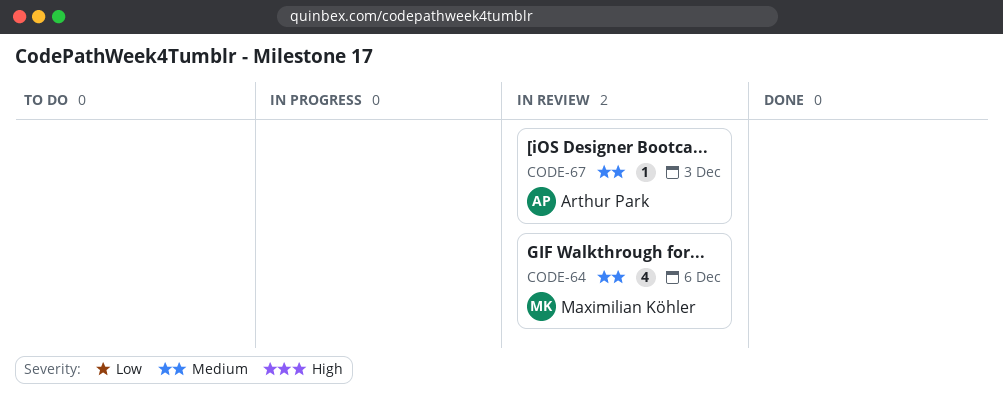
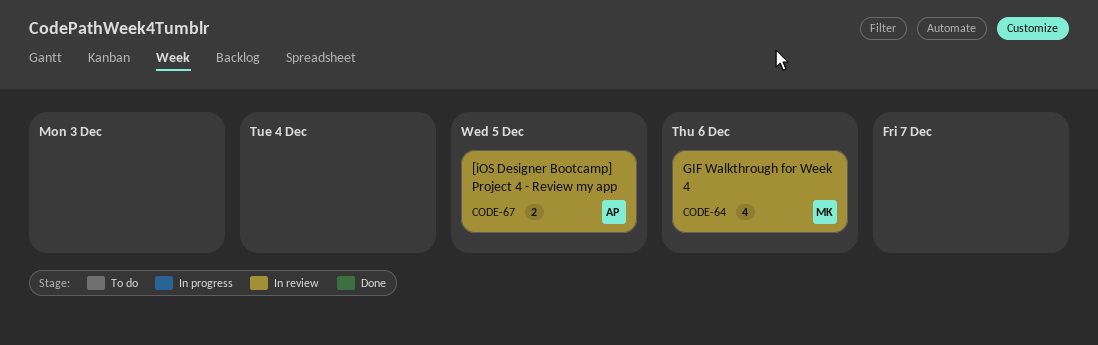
CODE-67, estimate: 1 -> 2
CODE-67, due: Dec 3 -> Dec 5

